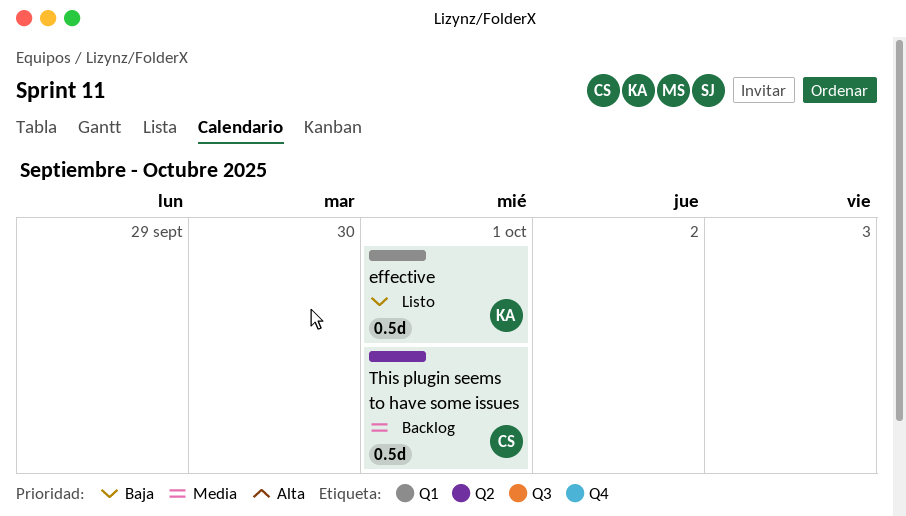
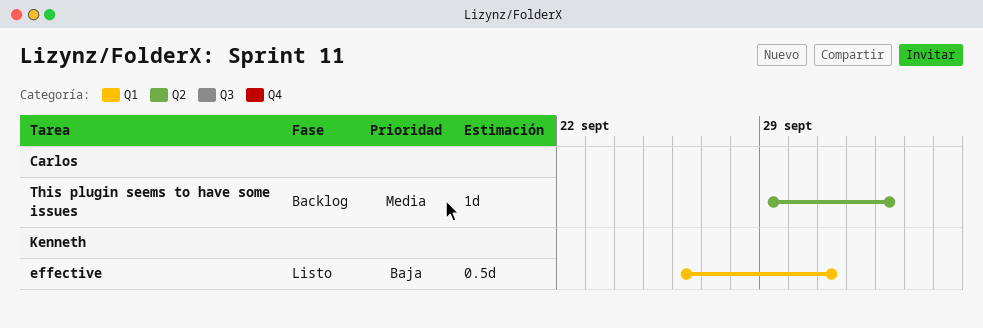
This plugin seems to have some issues, estimate: 0.5d -> 1d
This plugin seems to have some issues, due: Oct 1 -> Oct 3

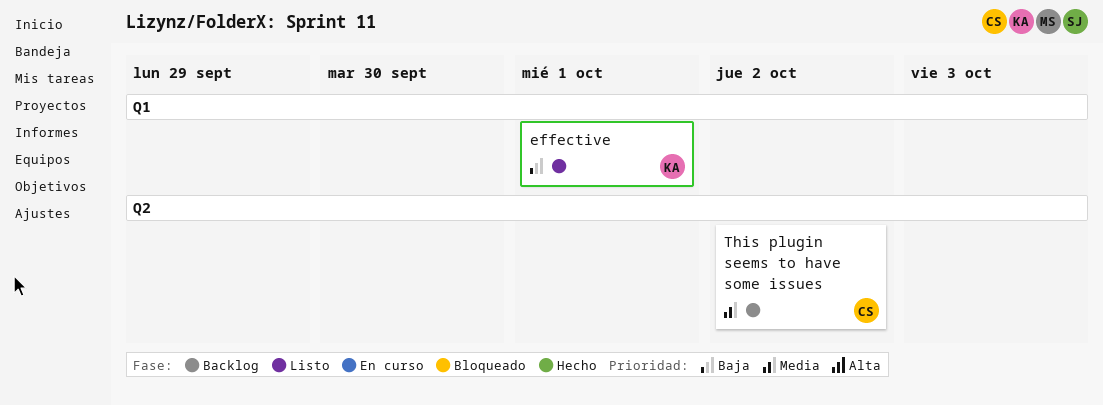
This plugin seems to have some issues, due: Oct 3 -> Oct 2

